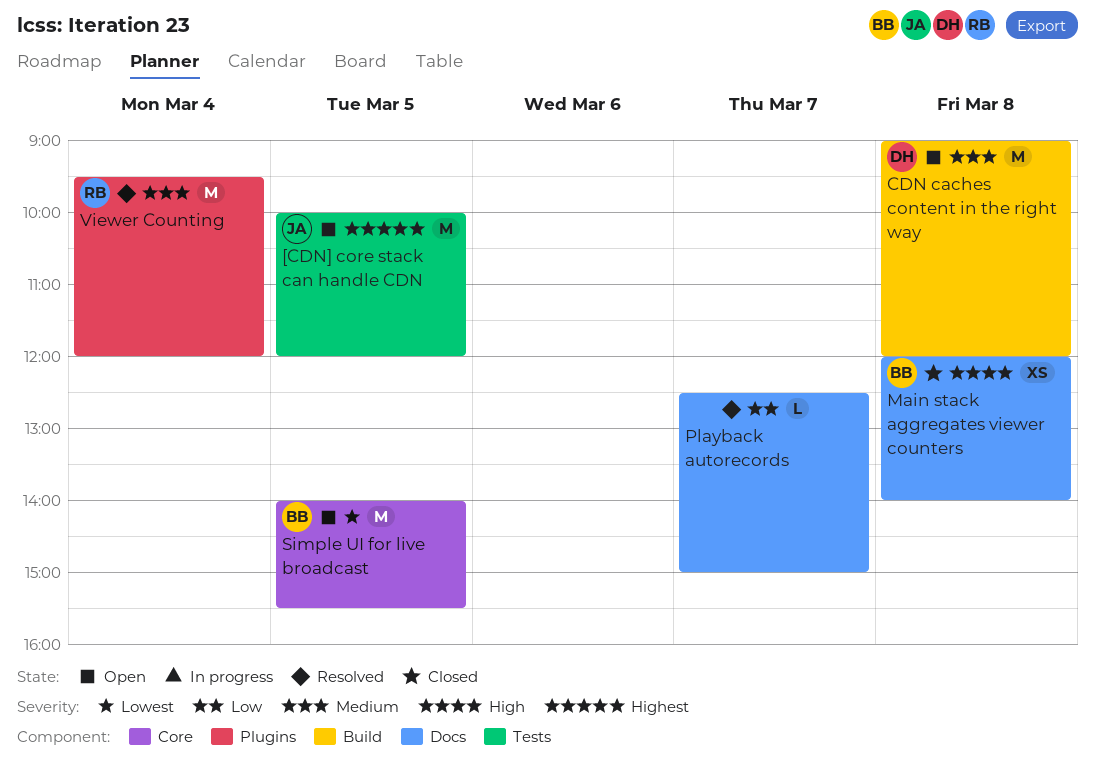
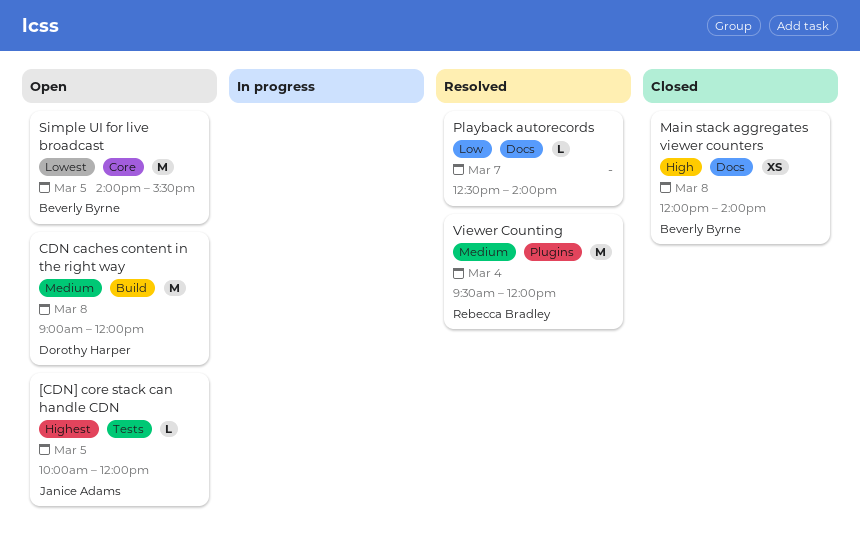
[CDN] core stack can handle CDN, estimate: M -> L
Playback autorecords, ends: 15:00 -> 14:00

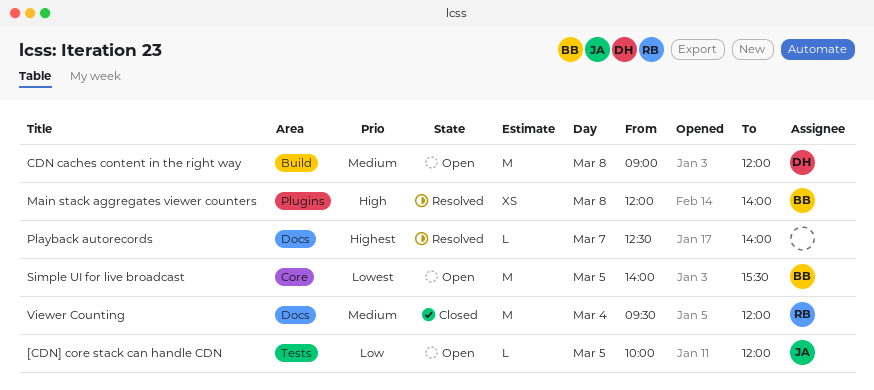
[CDN] core stack can handle CDN, priority: Highest -> Low
Main stack aggregates viewer counters, status: Closed -> Resolved
Main stack aggregates viewer counters, label: Docs -> Plugins
Playback autorecords, priority: Low -> Highest
Viewer Counting, status: Resolved -> Closed
Viewer Counting, label: Plugins -> Docs

